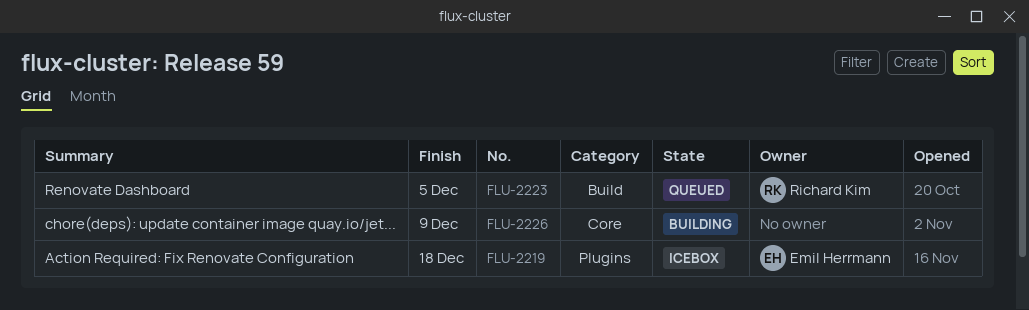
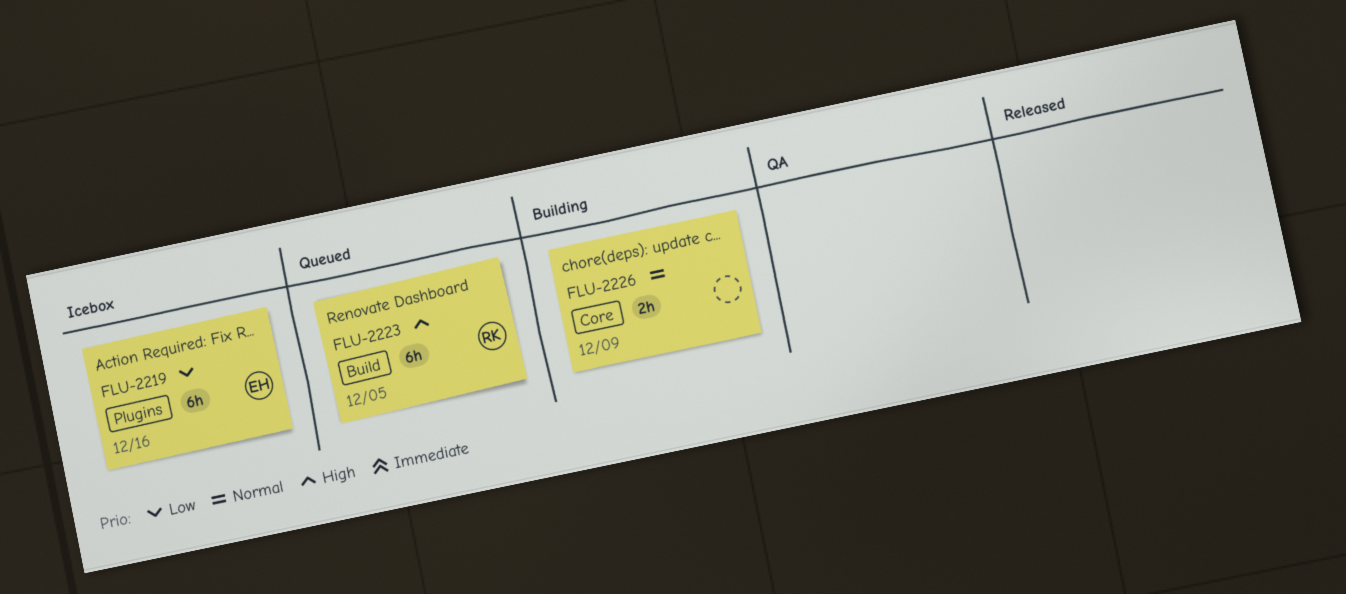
FLU-2219, due: Dec 18 -> Dec 16

